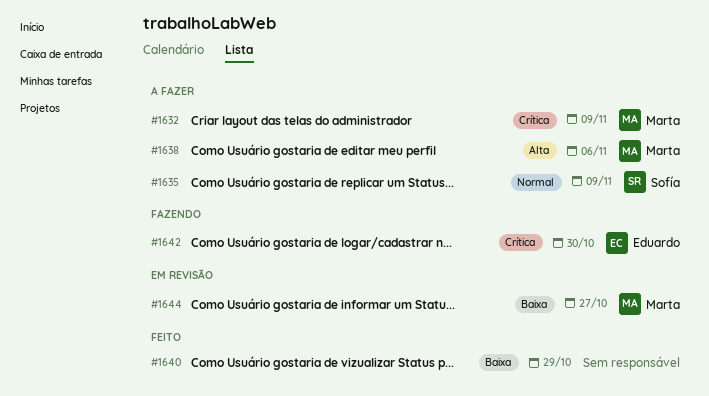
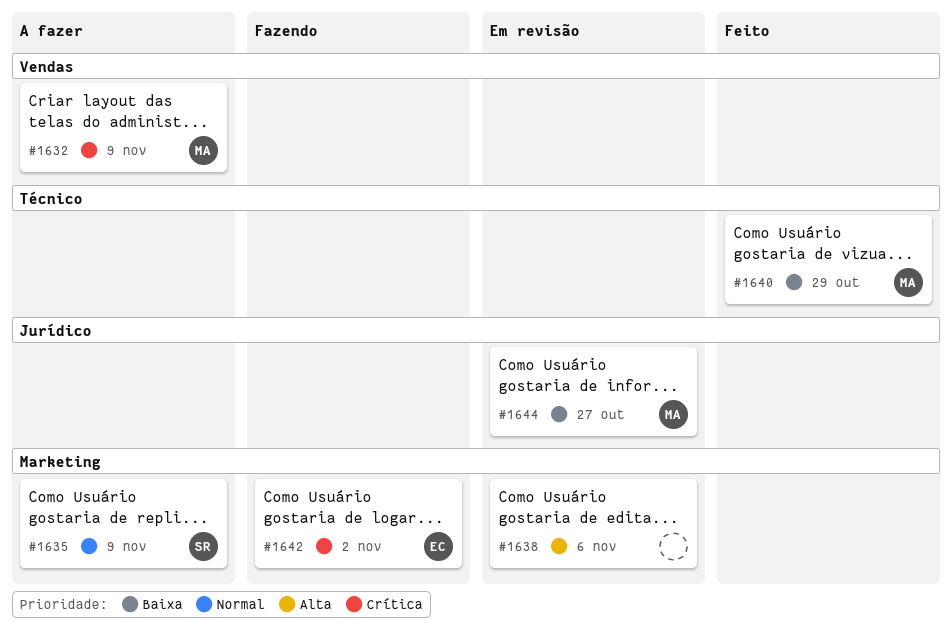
#1638, status: A fazer -> Em revisão
#1638, owner: Marta -> none
#1640, owner: none -> Marta
#1642, due: Oct 30 -> Nov 2

